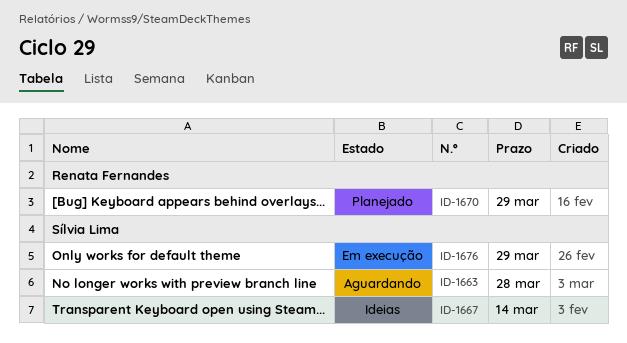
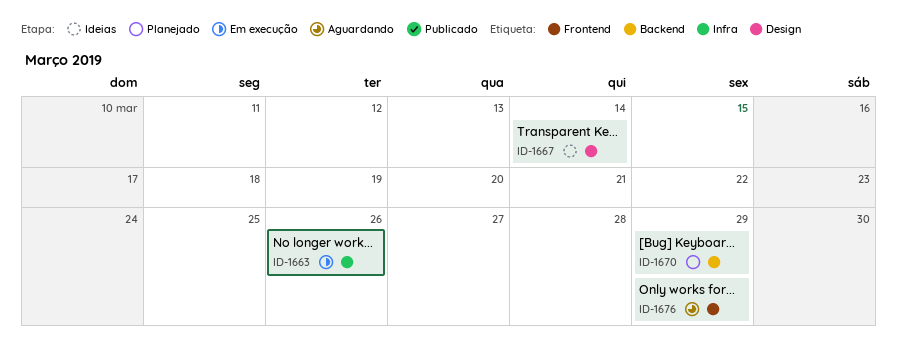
ID-1663, status: Aguardando -> Em execução
ID-1663, due: Mar 28 -> Mar 26
ID-1676, status: Em execução -> Aguardando

